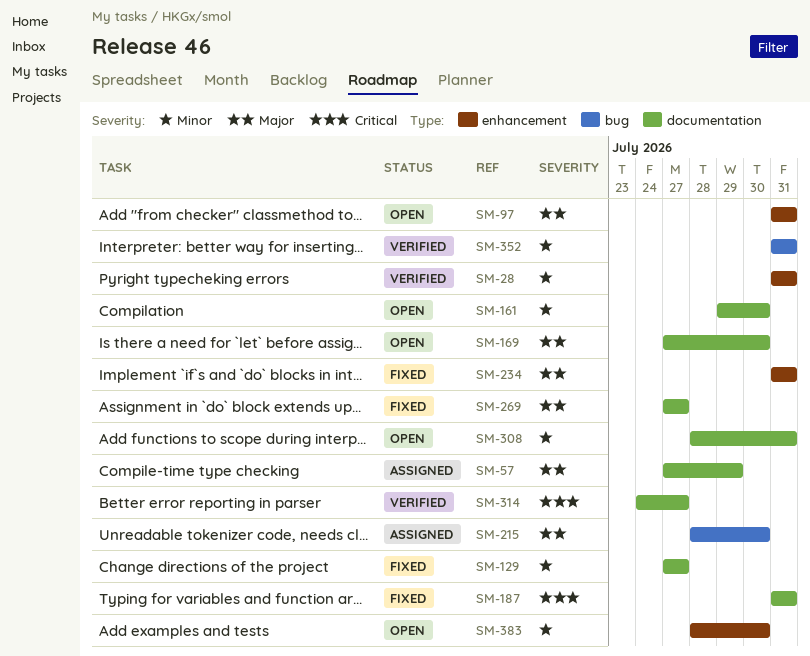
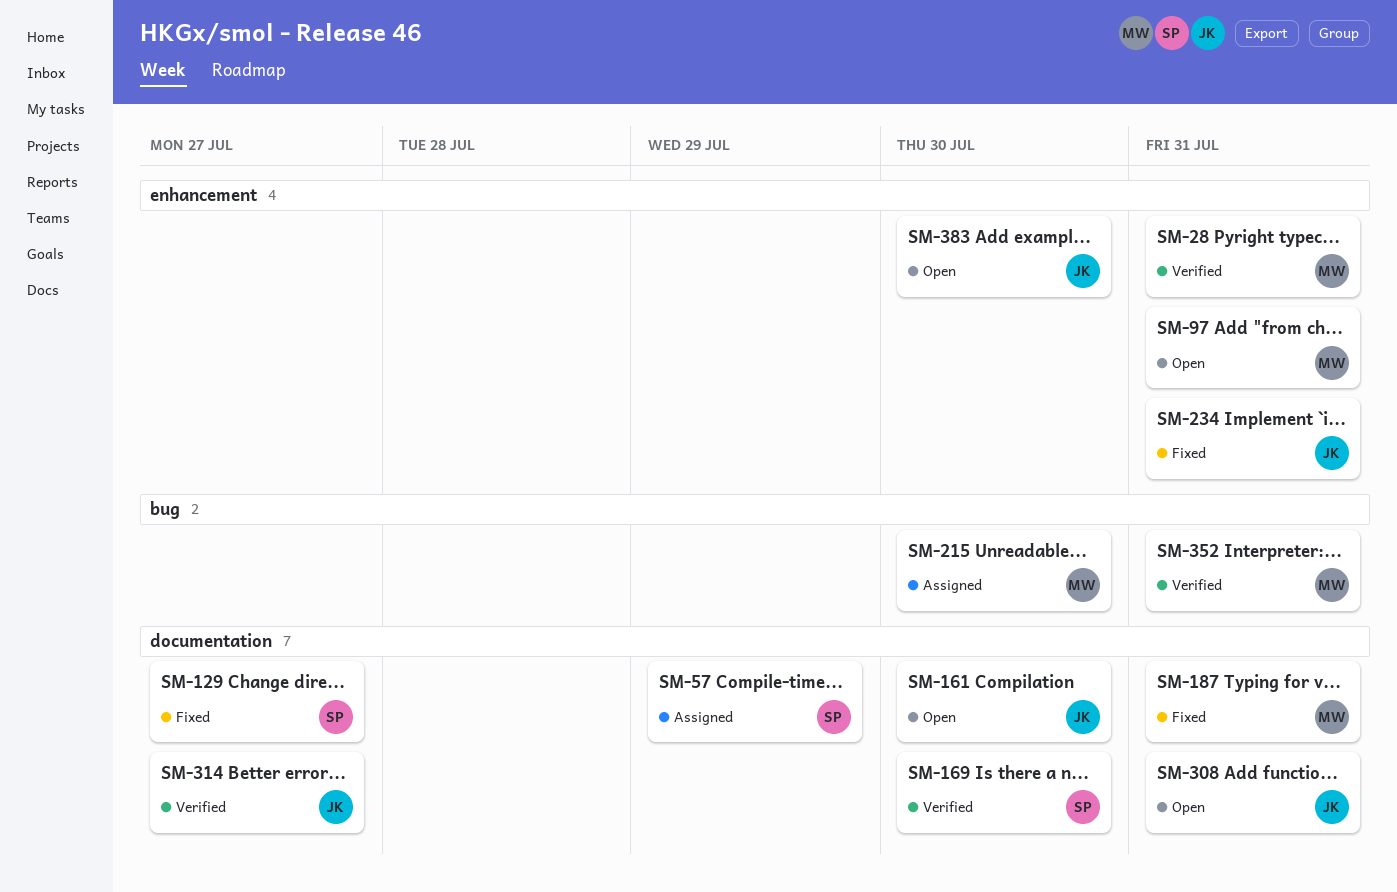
SM-169, status: Open -> Verified
SM-269: present -> none

